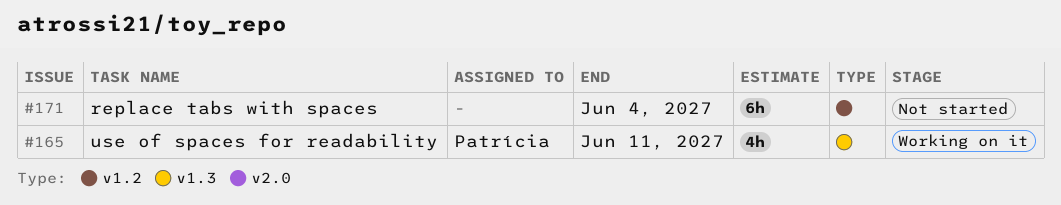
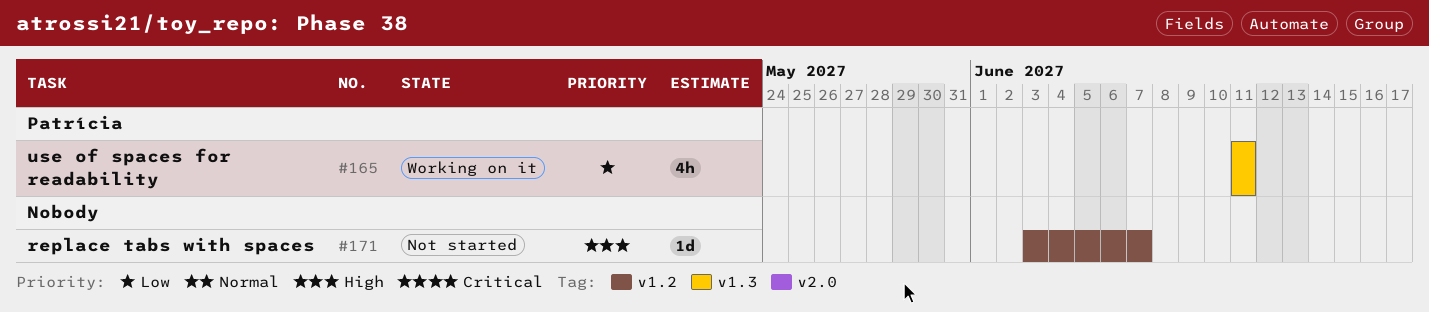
#171, estimate: 6h -> 1d
#171, due: Jun 4 -> Jun 7

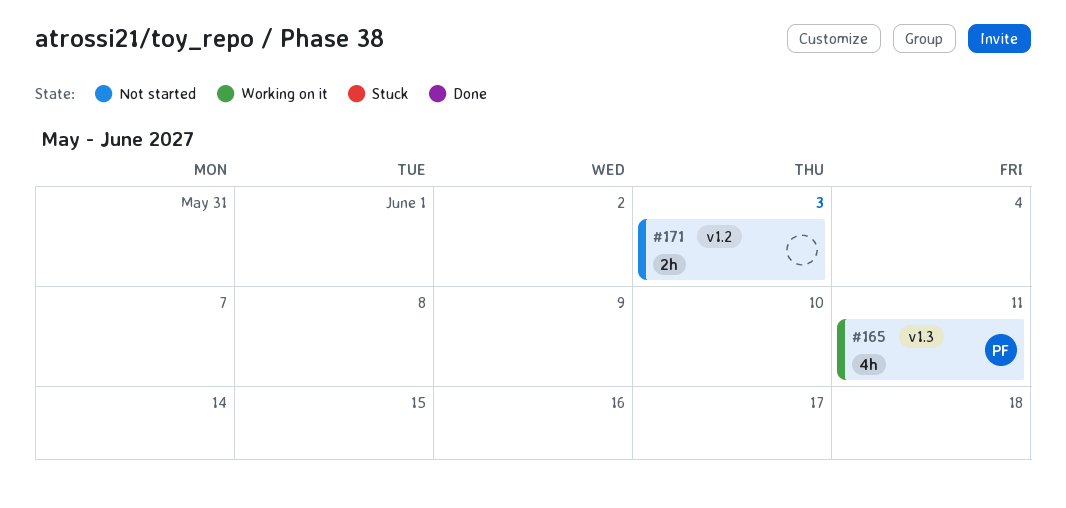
#171, estimate: 1d -> 2h
#171, due: Jun 7 -> Jun 3

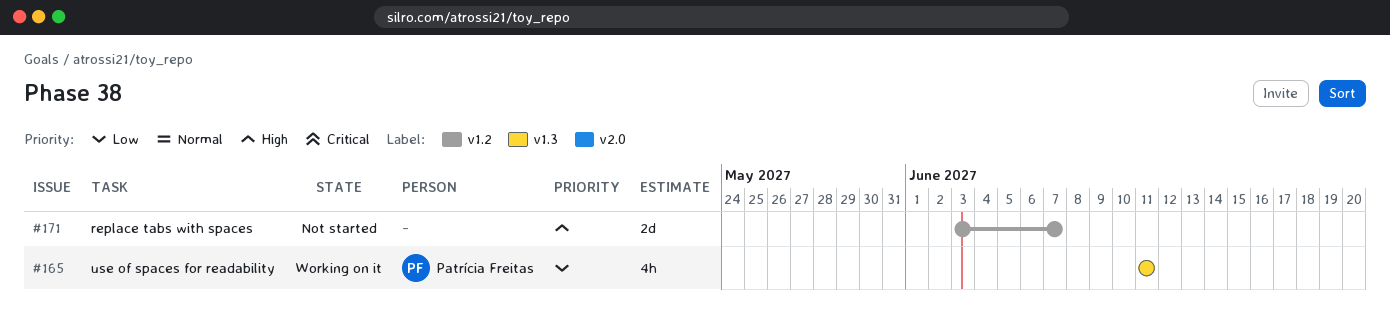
#171, estimate: 2h -> 2d
#171, due: Jun 3 -> Jun 7

